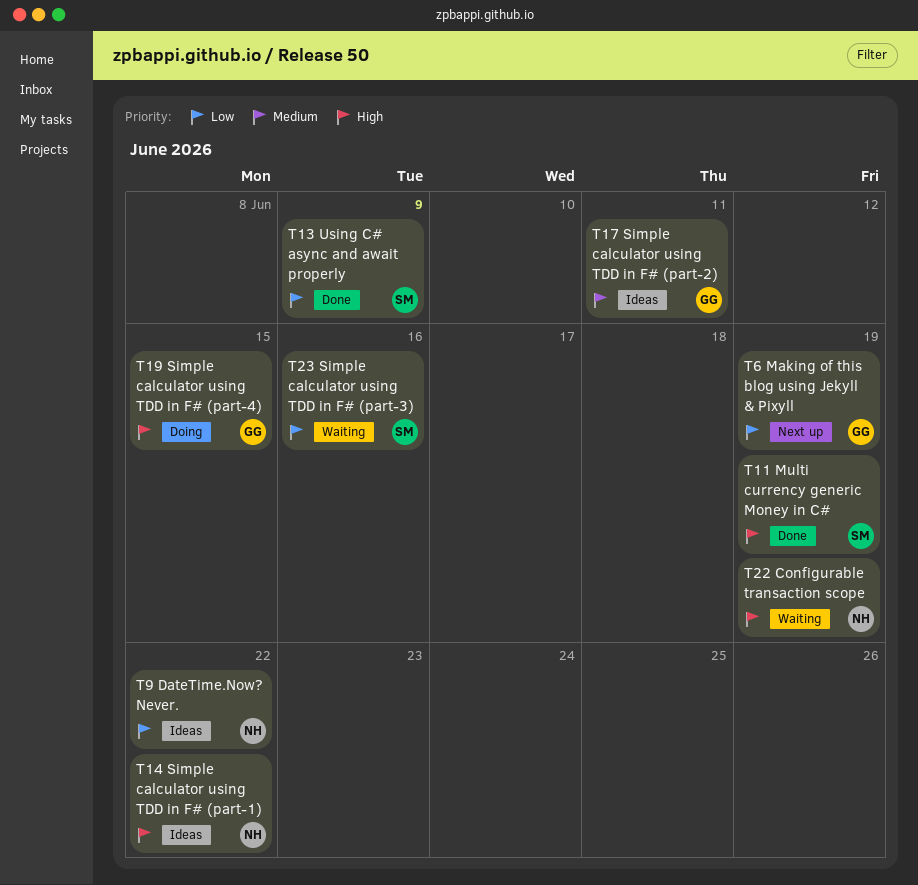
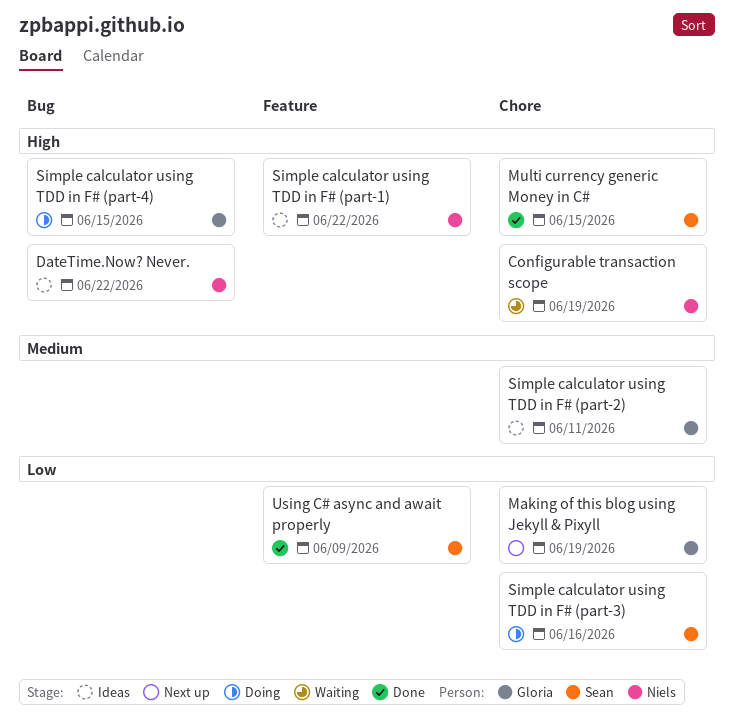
DateTime.Now? Never., priority: Low -> High
Multi currency generic Money in C#, due: Jun 19 -> Jun 15
Simple calculator using TDD in F# (part-3), status: Waiting -> Doing

